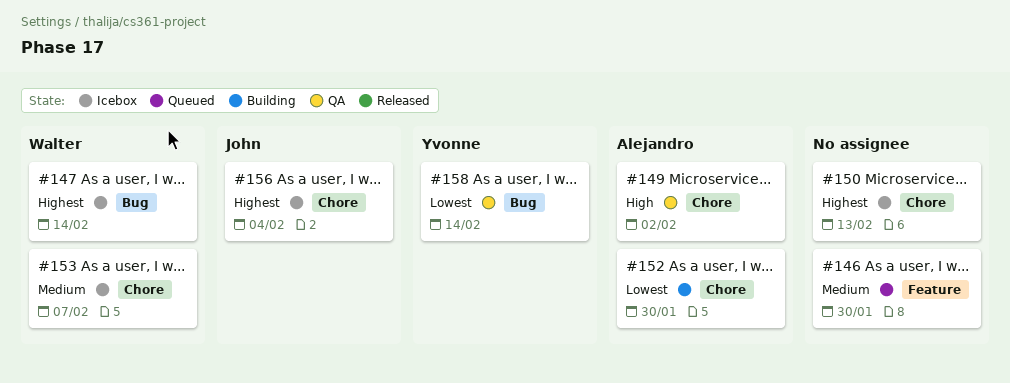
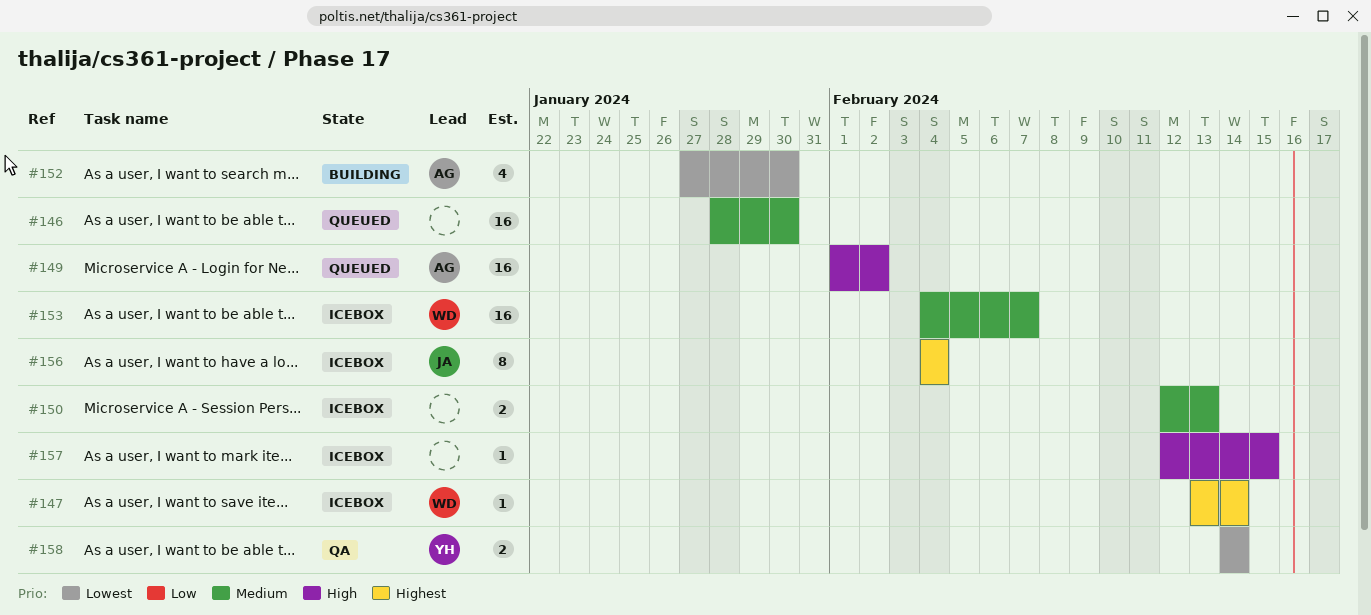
#149, status: QA -> Queued
#150, priority: Highest -> Medium
#157: none -> present

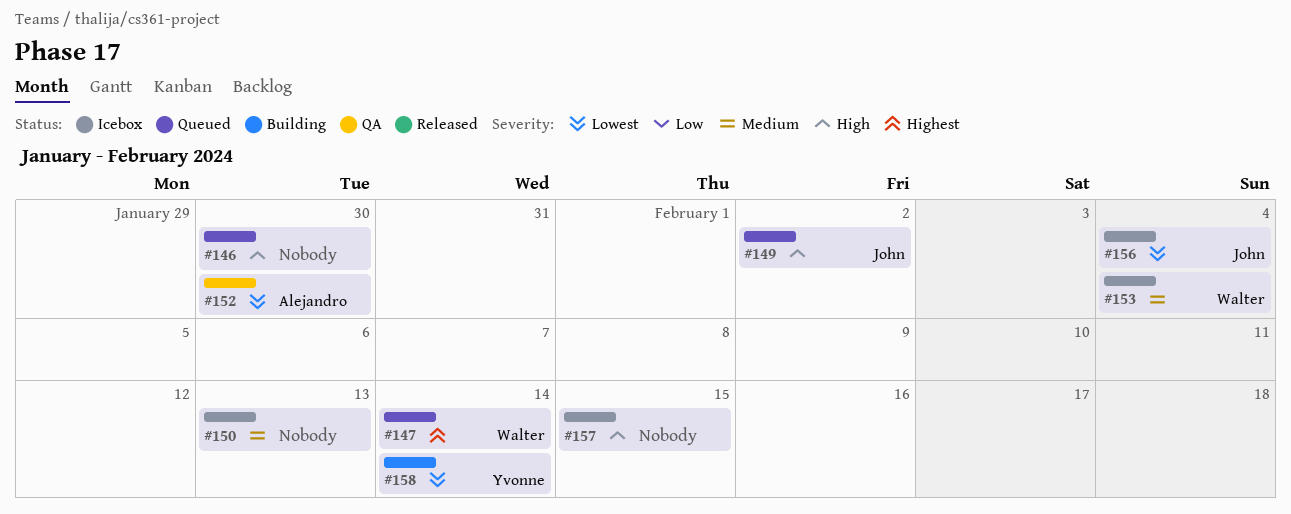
#146, priority: Medium -> High
#147, status: Icebox -> Queued
#149, owner: Alejandro -> John
#152, status: Building -> QA
#153, due: Feb 7 -> Feb 4
#156, priority: Highest -> Lowest
#158, status: QA -> Building

